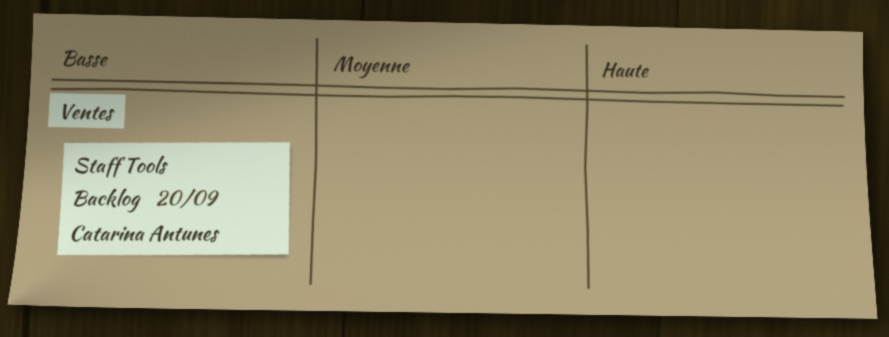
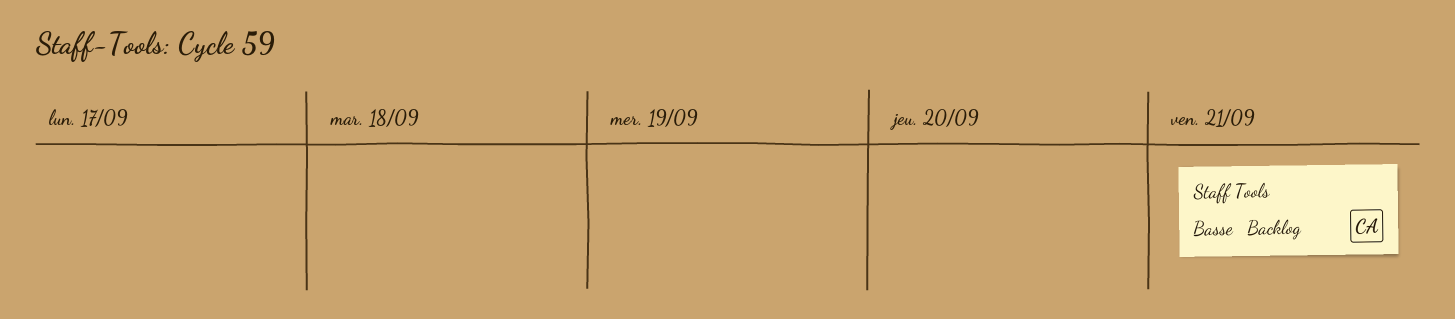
Staff Tools, due: Sep 20 -> Sep 21

